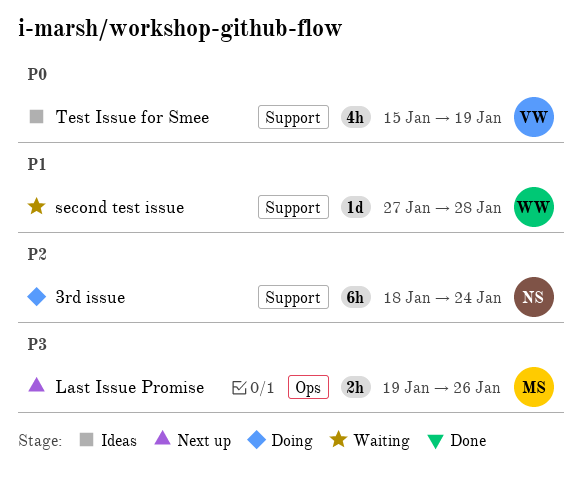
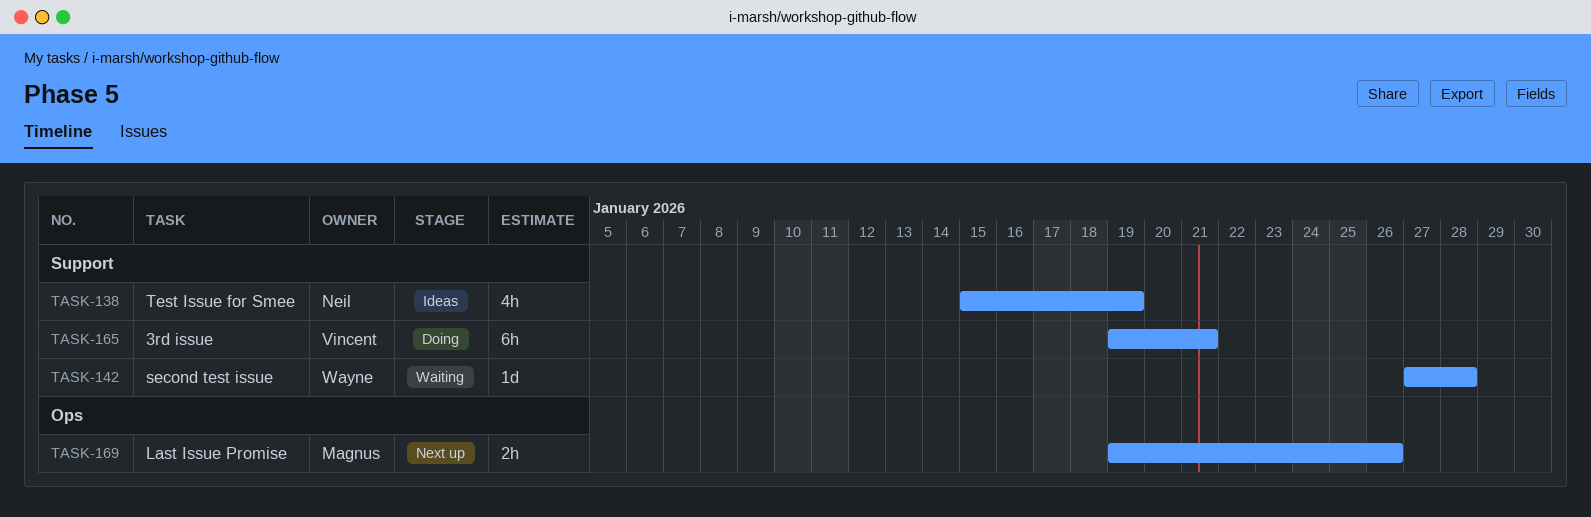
3rd issue, owner: Neil -> Vincent
3rd issue, start: Jan 18 -> Jan 19
3rd issue, due: Jan 24 -> Jan 21
Test Issue for Smee, owner: Vincent -> Neil

